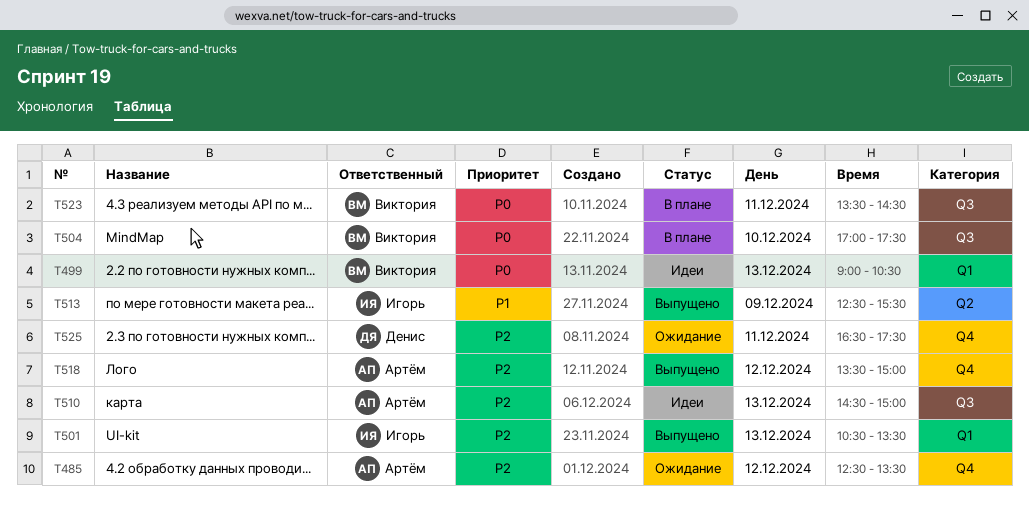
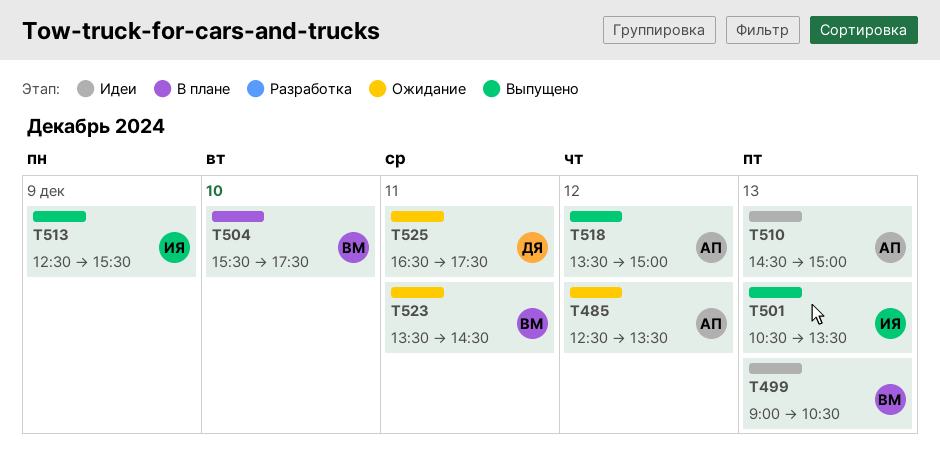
T504, begins: 17:00 -> 15:30
T523, status: В плане -> Ожидание

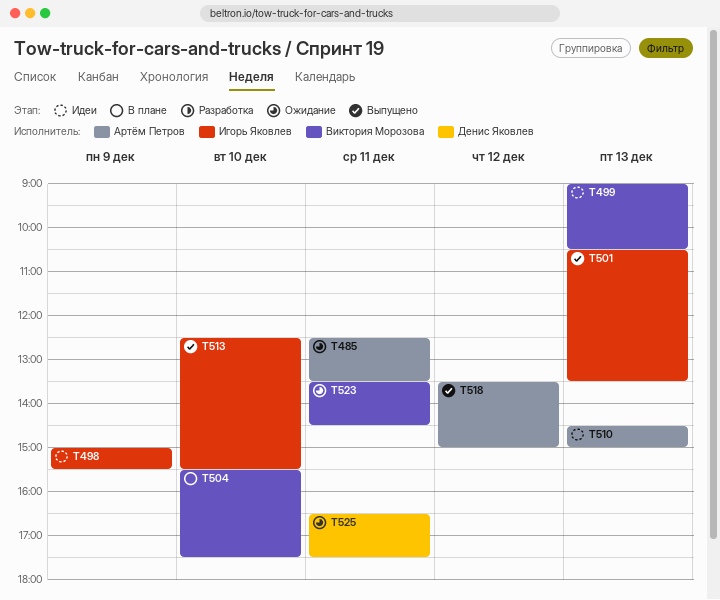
T485, day: Dec 12 -> Dec 11
T498: none -> present
T513, day: Dec 9 -> Dec 10

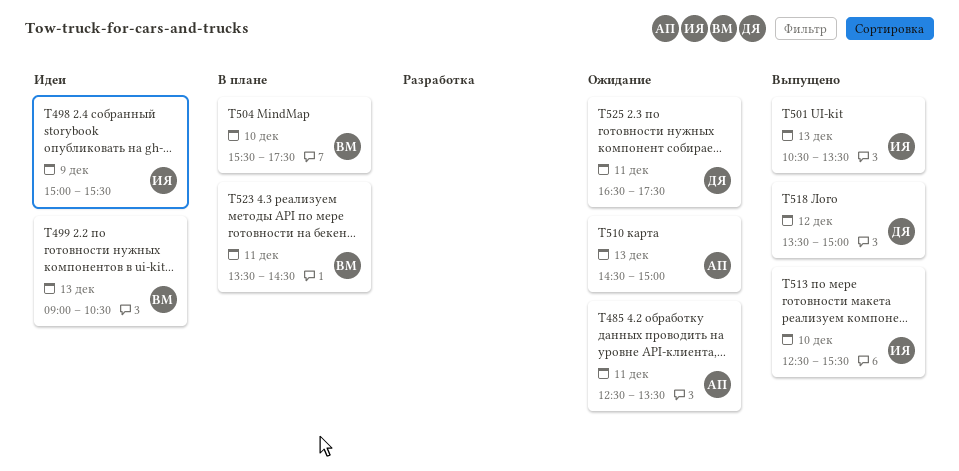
T510, status: Идеи -> Ожидание
T518, owner: Артём Петров -> Денис Яковлев
T523, status: Ожидание -> В плане

